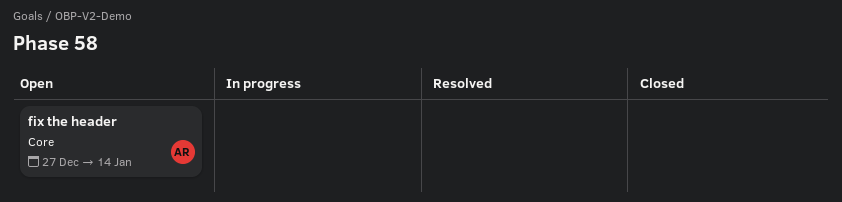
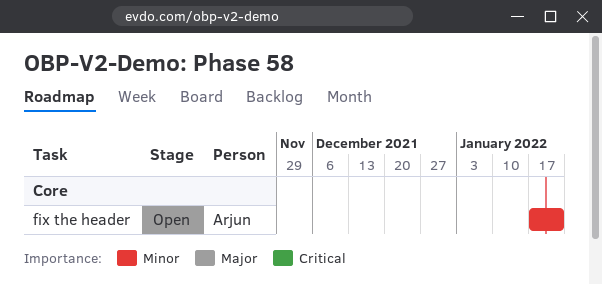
fix the header, start: Dec 27 -> Jan 17
fix the header, due: Jan 14 -> Jan 21

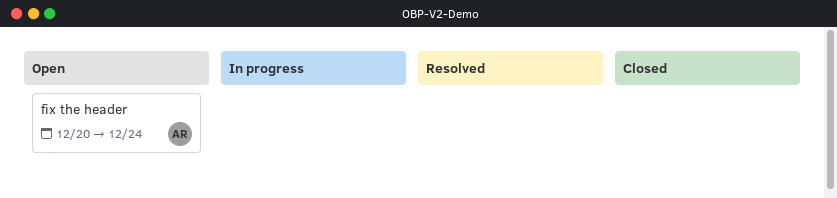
fix the header, start: Jan 17 -> Dec 20
fix the header, due: Jan 21 -> Dec 24

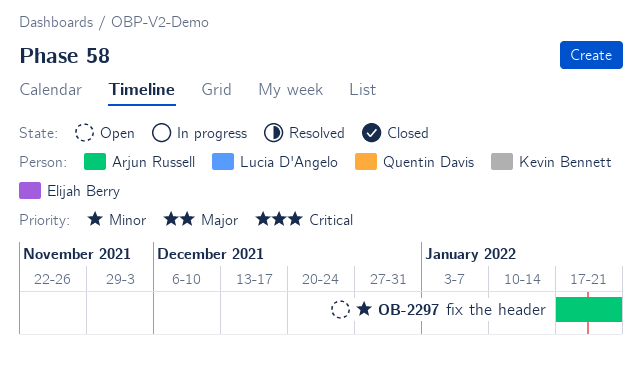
fix the header, start: Dec 20 -> Jan 17
fix the header, due: Dec 24 -> Jan 21

